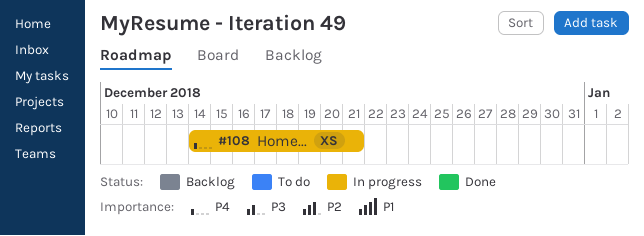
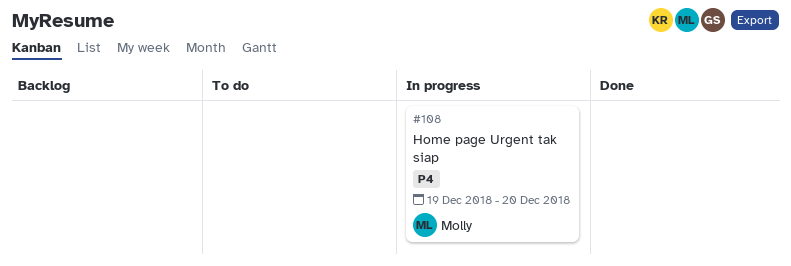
#108, start: Dec 14 -> Dec 19
#108, due: Dec 21 -> Dec 20

